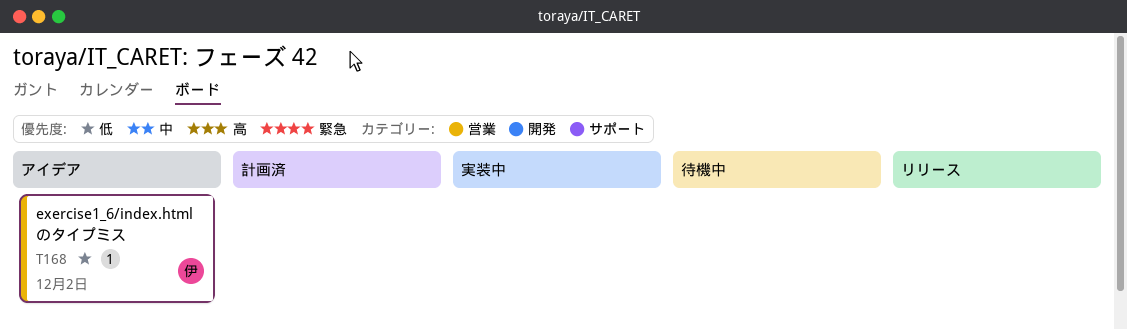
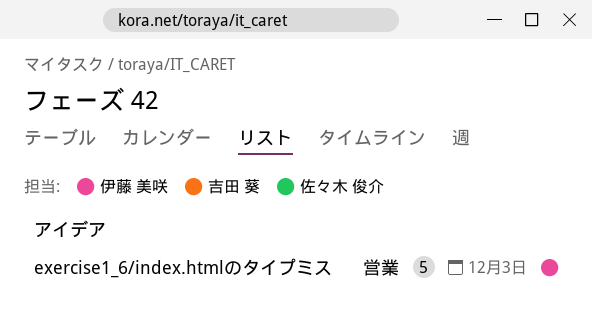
exercise1_6/index.htmlのタイプミス, estimate: 1 -> 5
exercise1_6/index.htmlのタイプミス, due: Dec 2 -> Dec 3

